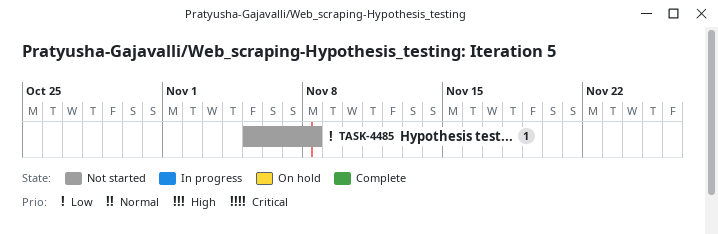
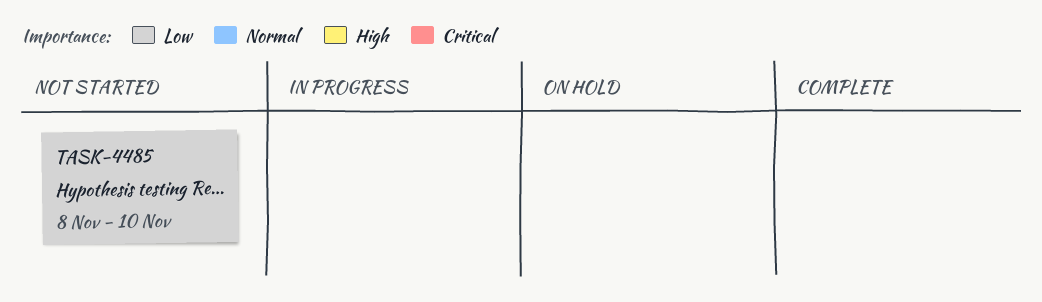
TASK-4485, start: Nov 5 -> Nov 8
TASK-4485, due: Nov 8 -> Nov 10

